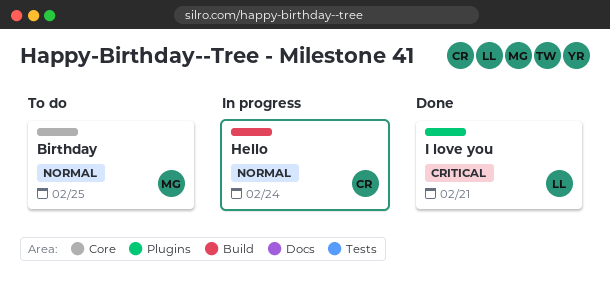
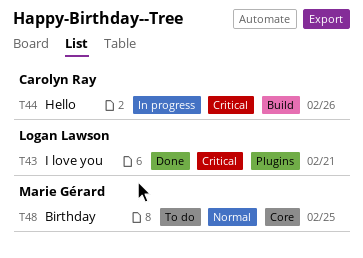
Hello, priority: Normal -> Critical
Hello, due: Feb 24 -> Feb 26

